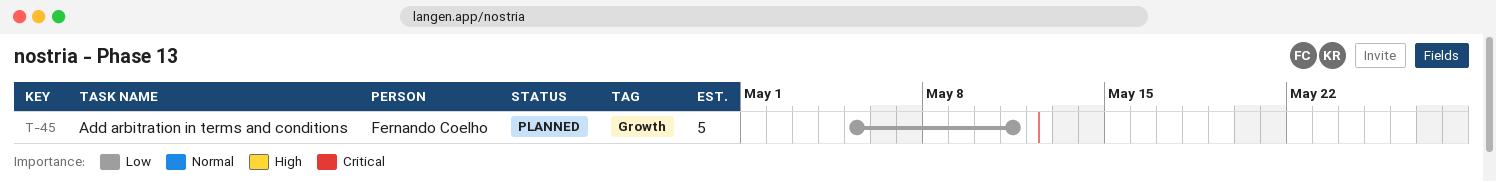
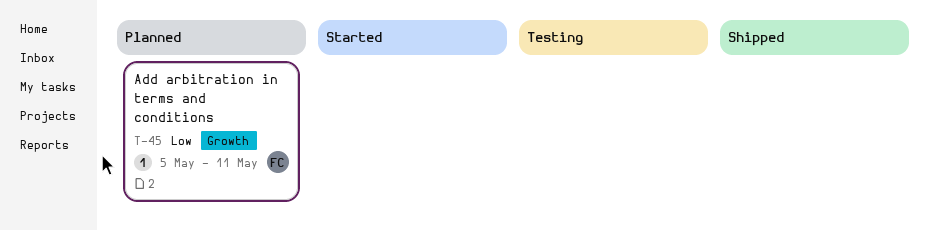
T-45, estimate: 5 -> 1

